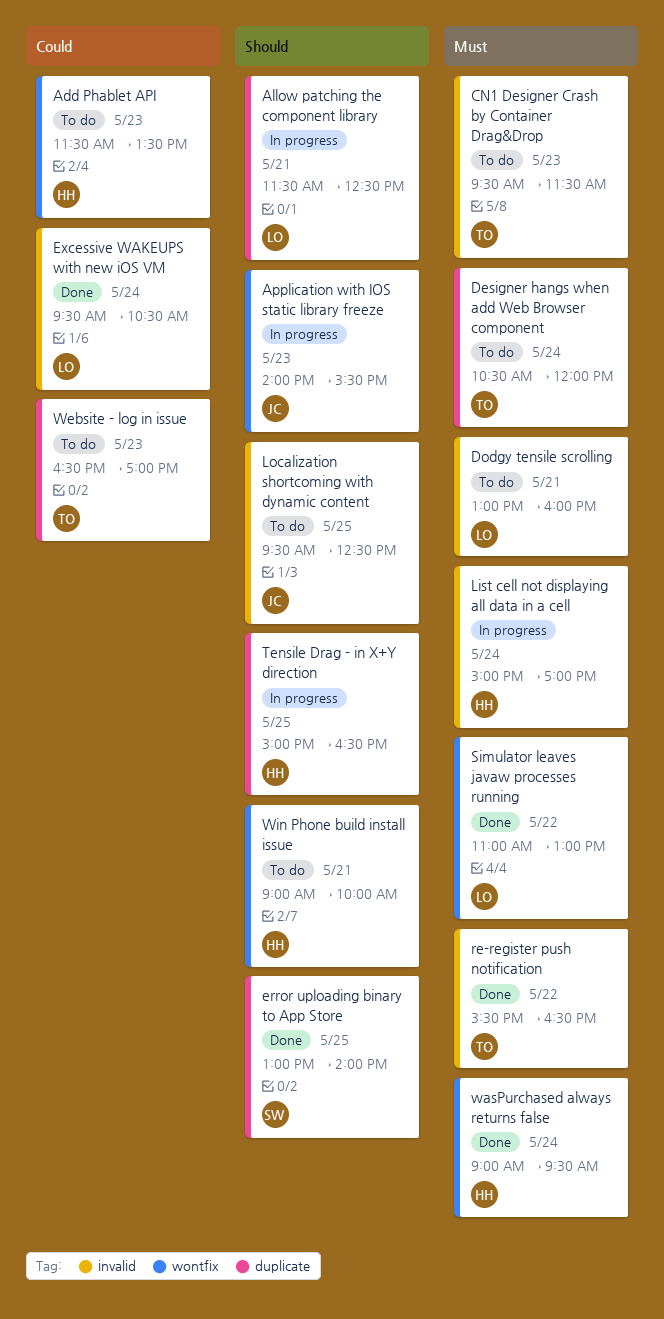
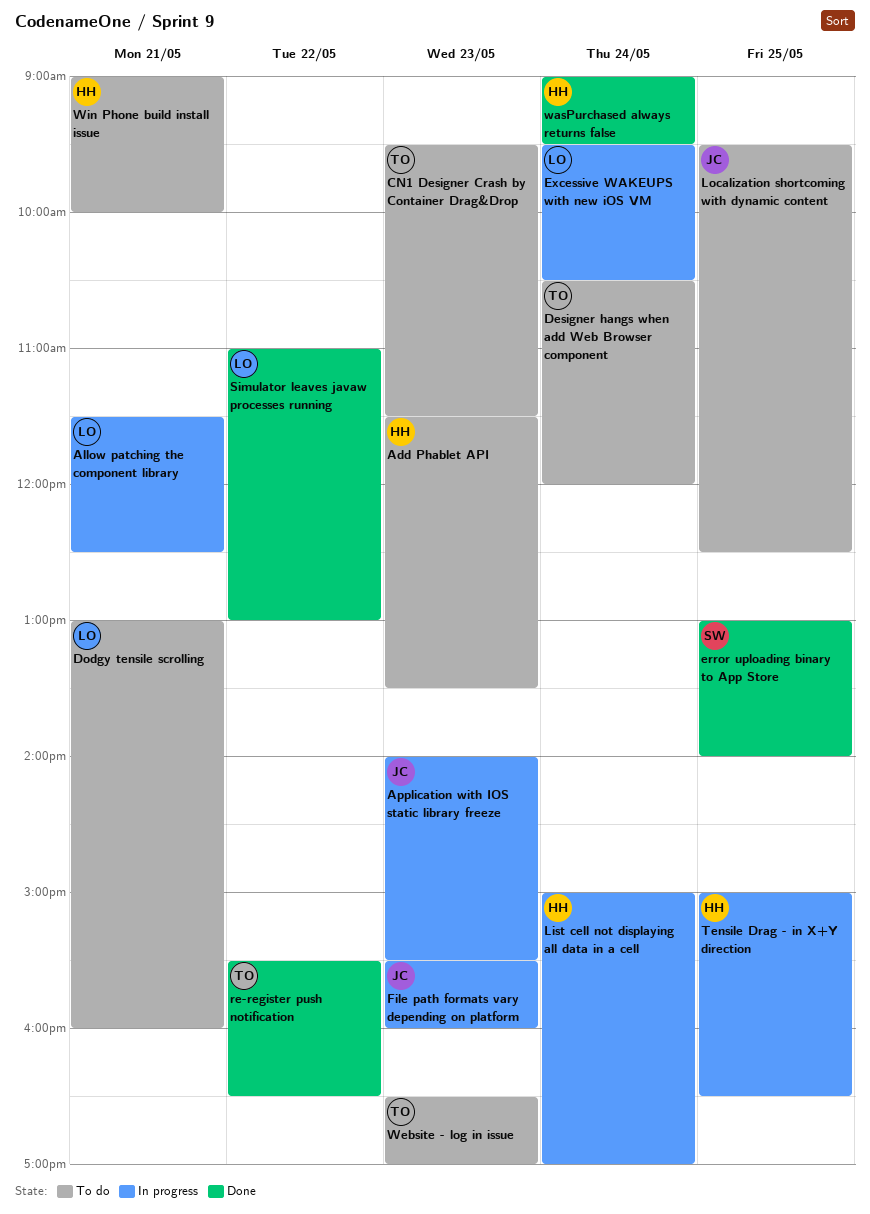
Excessive WAKEUPS with new iOS VM, status: Done -> In progress
File path formats vary depending on platform: none -> present

